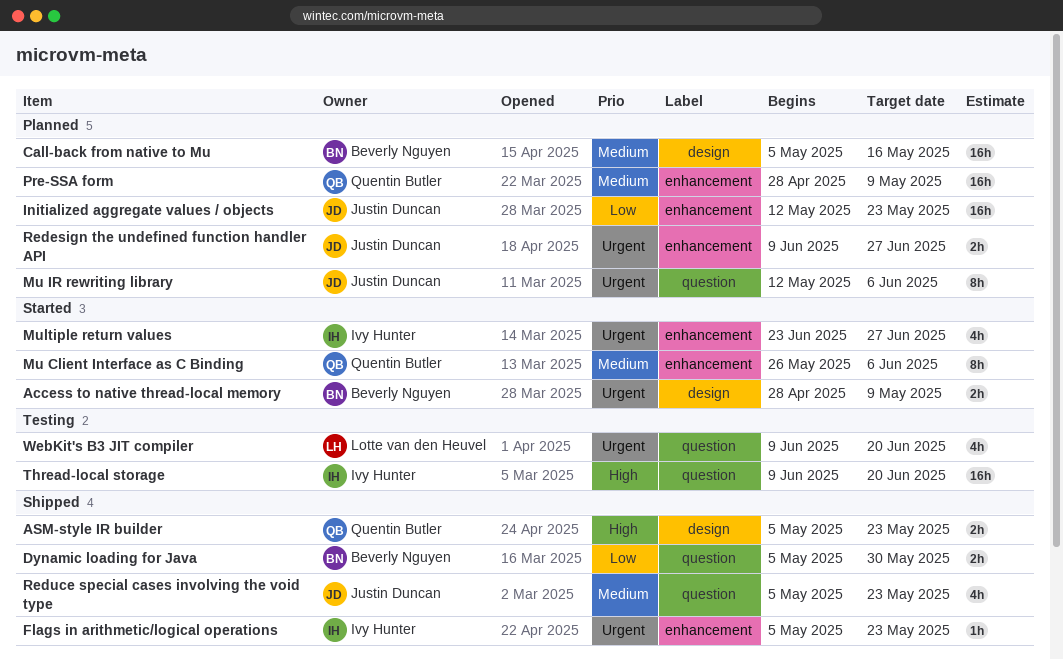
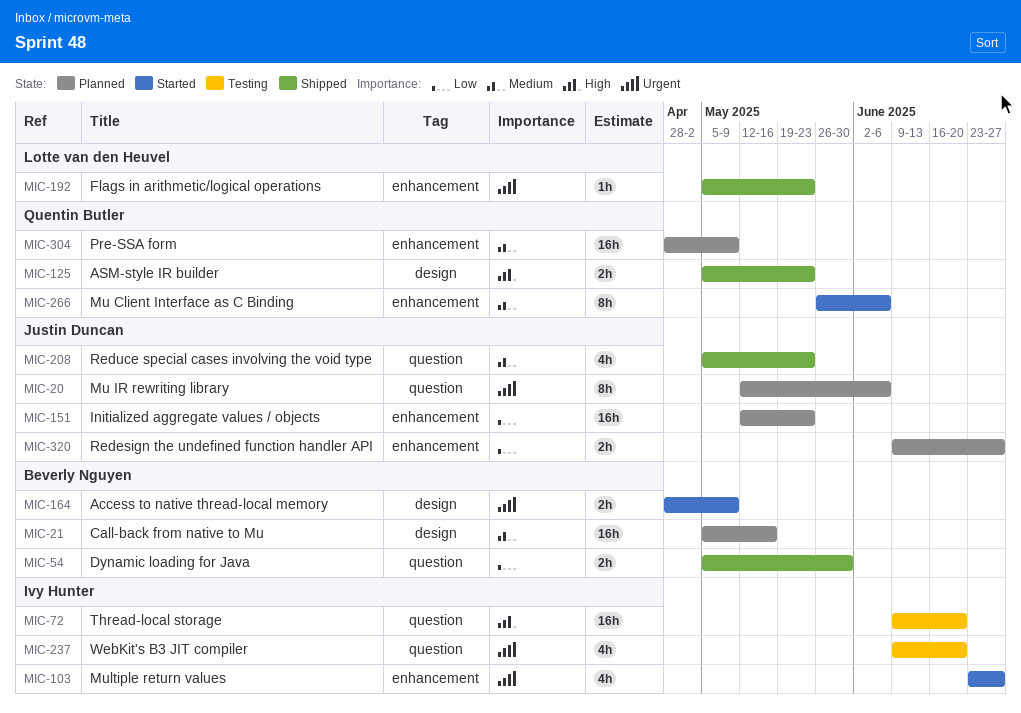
Flags in arithmetic/logical operations, owner: Ivy Hunter -> Lotte van den Heuvel
Redesign the undefined function handler API, priority: Urgent -> Low
WebKit's B3 JIT compiler, owner: Lotte van den Heuvel -> Ivy Hunter

